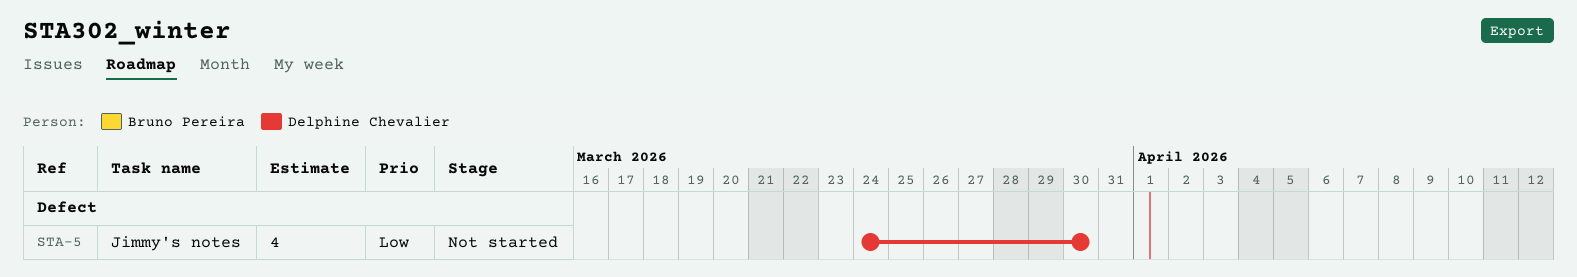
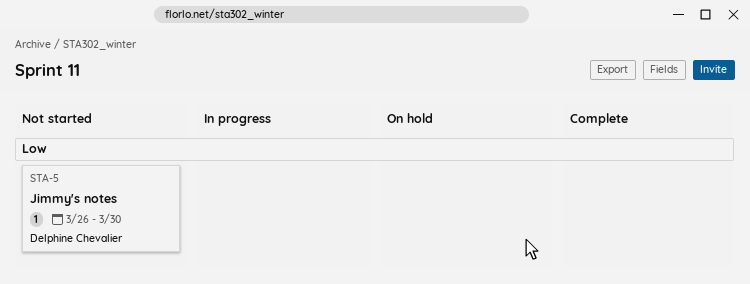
STA-5, estimate: 4 -> 1
STA-5, start: Mar 24 -> Mar 26

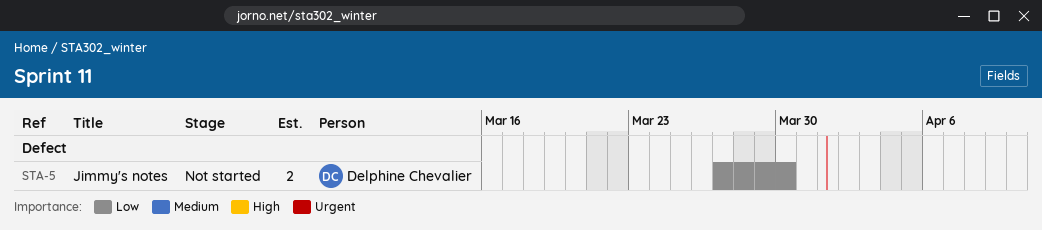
STA-5, estimate: 1 -> 2
STA-5, start: Mar 26 -> Mar 27

